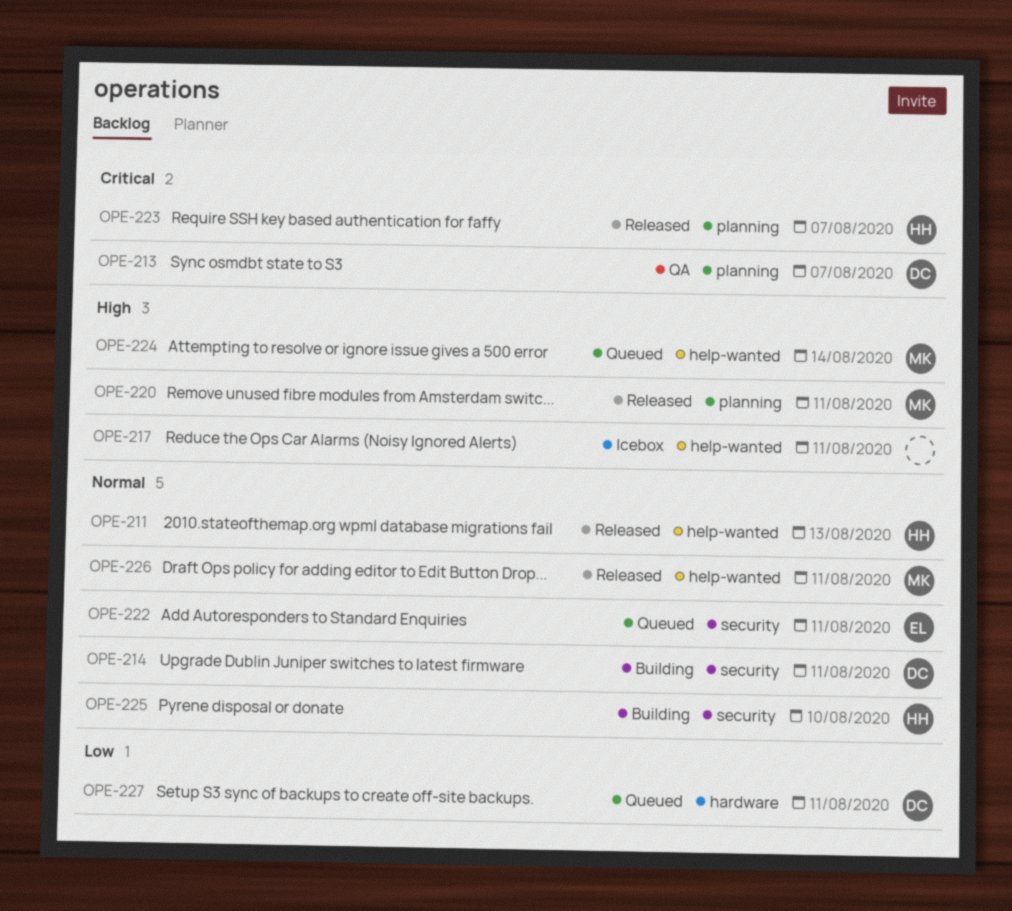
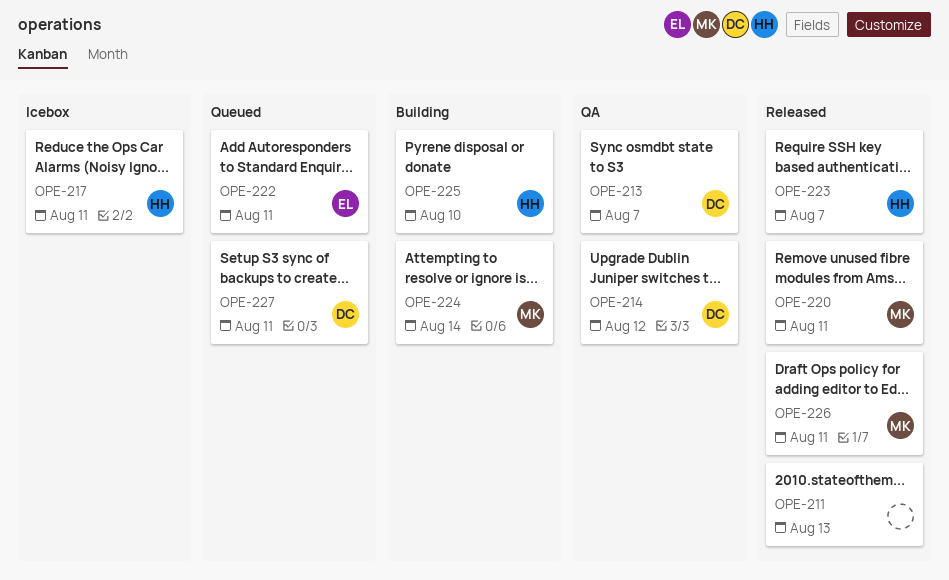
OPE-211, owner: HH -> none
OPE-214, status: Building -> QA
OPE-214, due: Aug 11 -> Aug 12
OPE-217, owner: none -> HH
OPE-224, status: Queued -> Building

